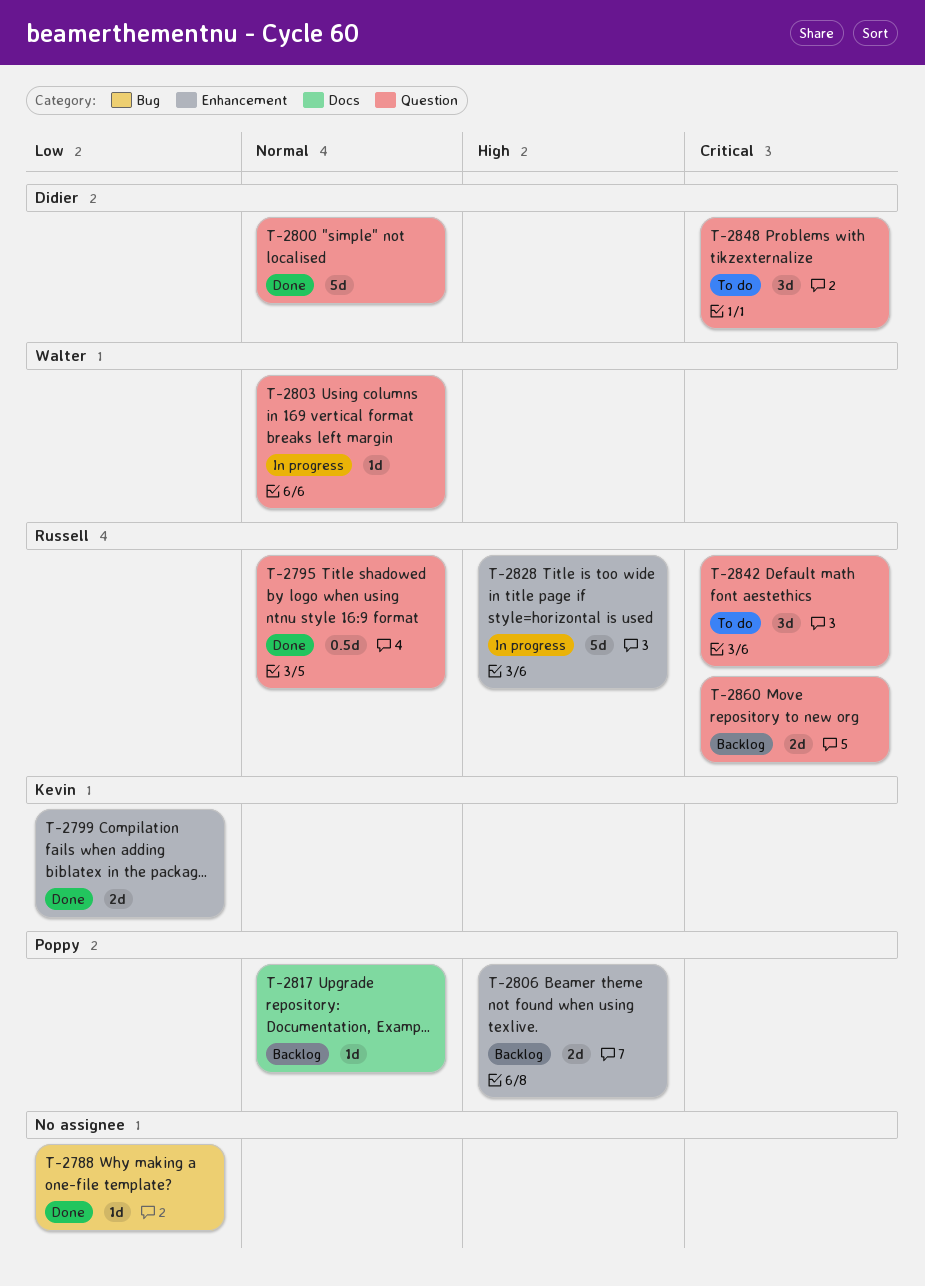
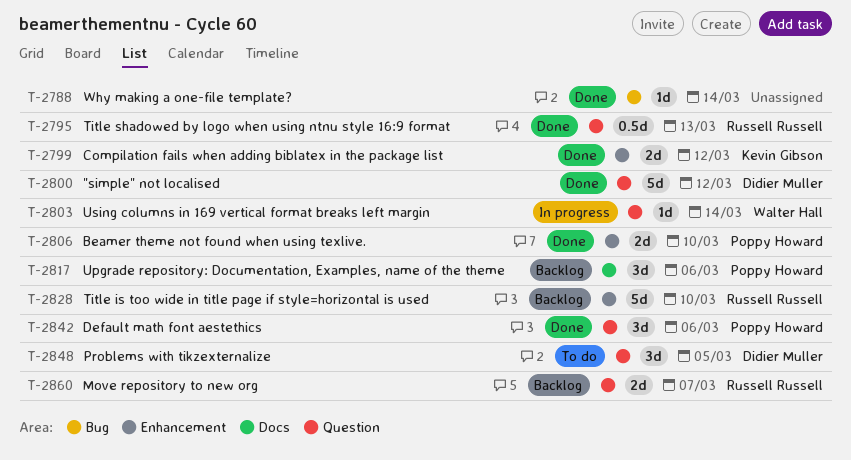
T-2806, status: Backlog -> Done
T-2817, estimate: 1d -> 3d
T-2828, status: In progress -> Backlog
T-2842, status: To do -> Done
T-2842, owner: Russell Russell -> Poppy Howard

